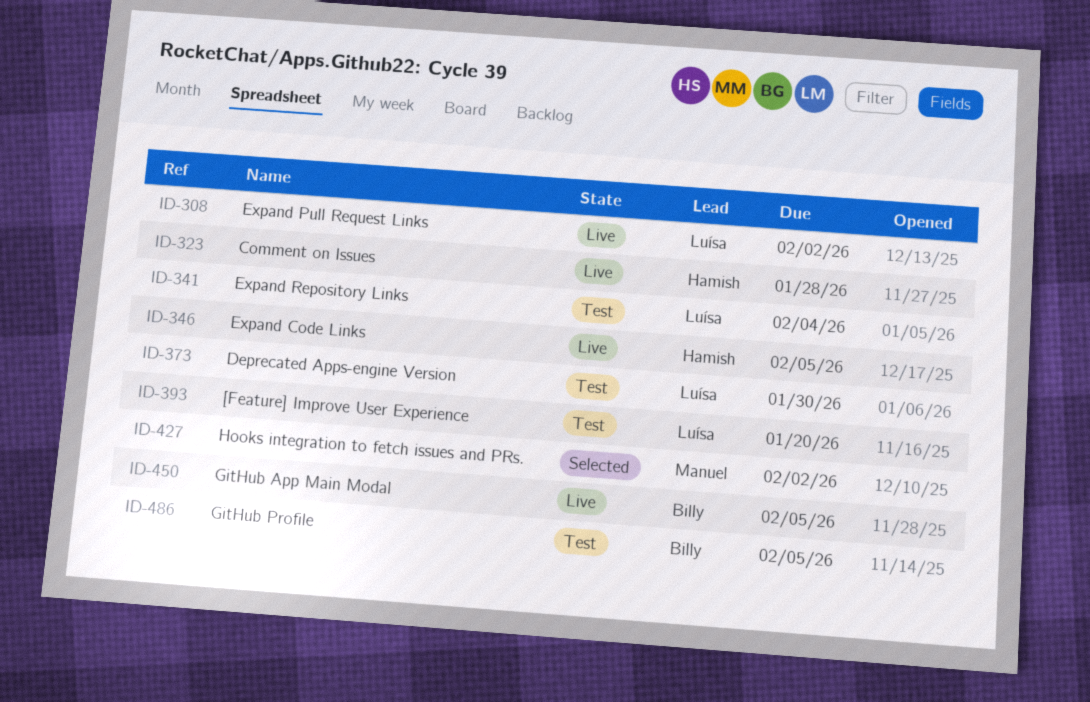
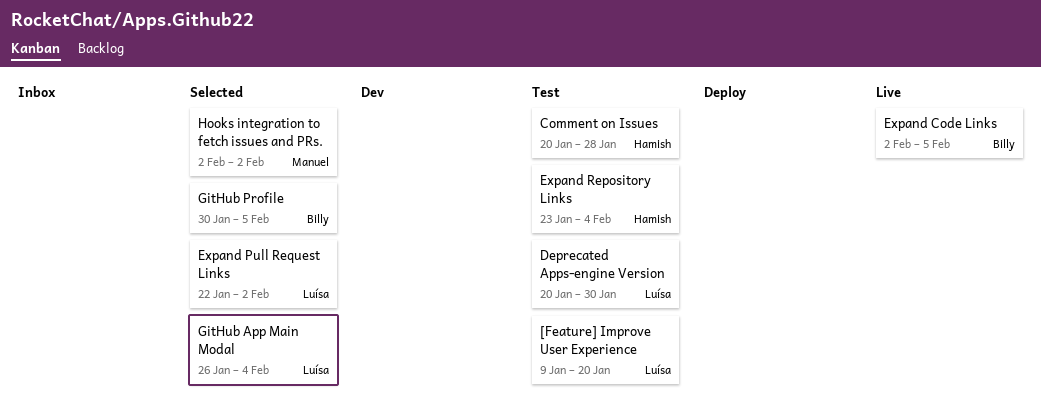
Comment on Issues, status: Live -> Test
Expand Code Links, owner: Hamish -> Billy
Expand Pull Request Links, status: Live -> Selected
Expand Repository Links, owner: Luísa -> Hamish
GitHub App Main Modal, status: Live -> Selected
GitHub App Main Modal, owner: Billy -> Luísa
GitHub App Main Modal, due: Feb 5 -> Feb 4
GitHub Profile, status: Test -> Selected

